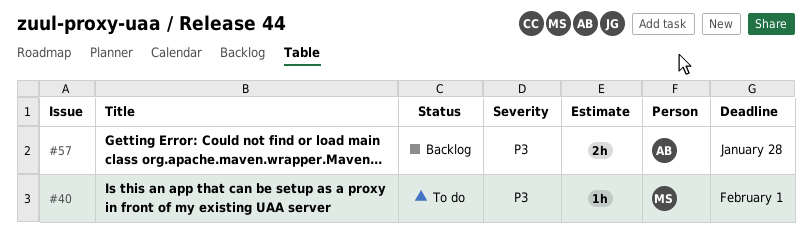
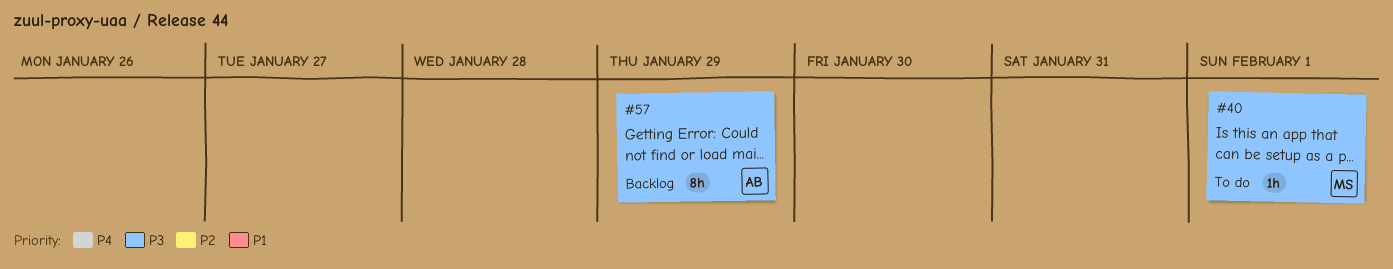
#57, estimate: 2h -> 8h
#57, due: Jan 28 -> Jan 29

